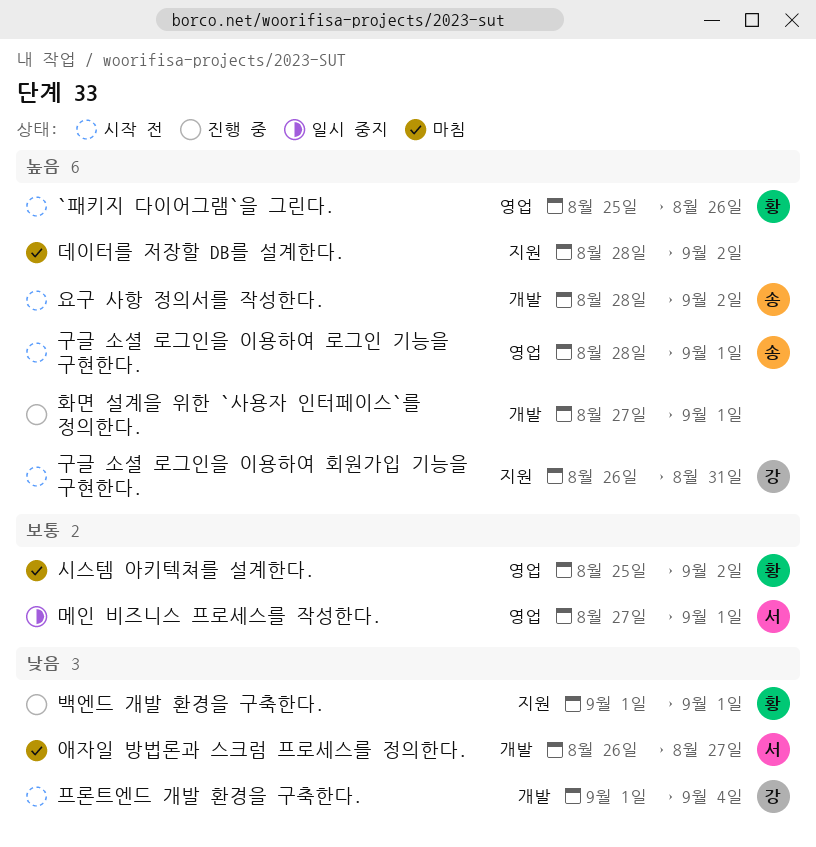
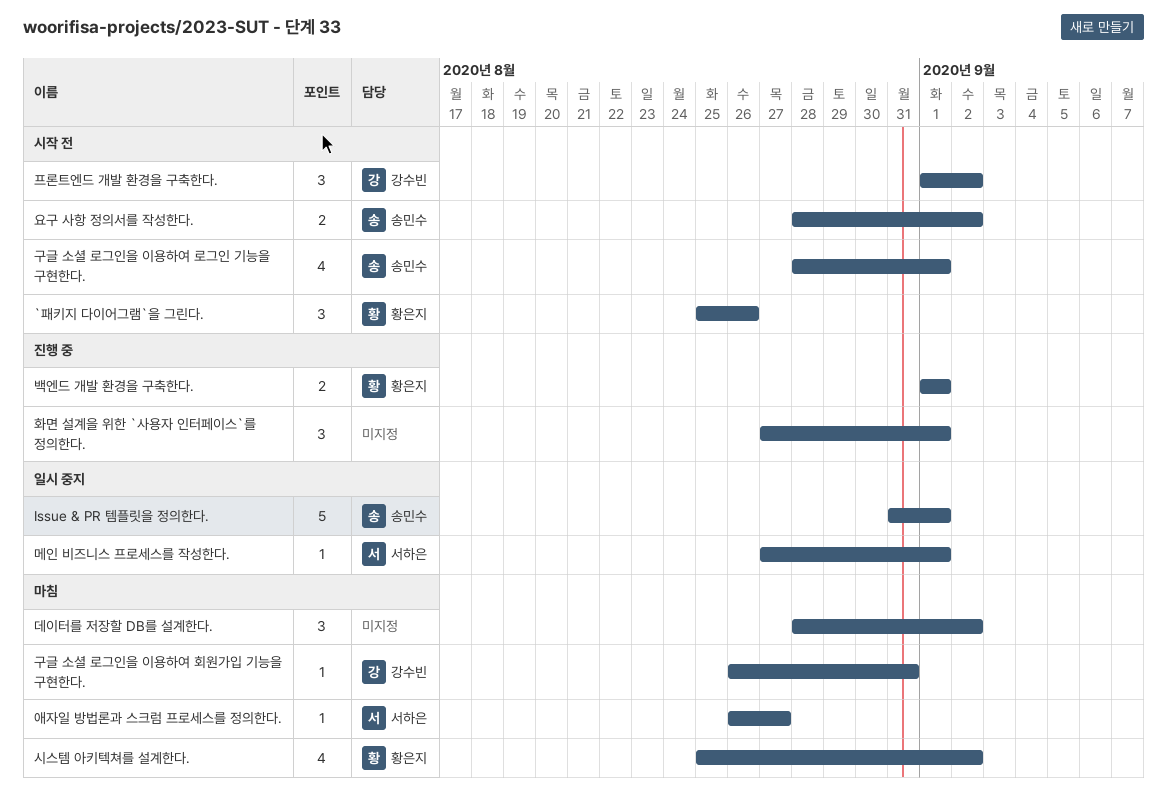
Issue & PR 템플릿을 정의한다.: none -> present
구글 소셜 로그인을 이용하여 회원가입 기능을 구현한다., status: 시작 전 -> 마침
프론트엔드 개발 환경을 구축한다., due: Sep 4 -> Sep 2

